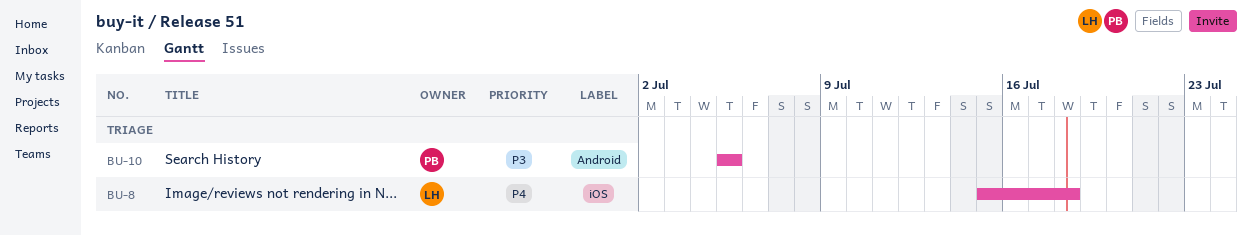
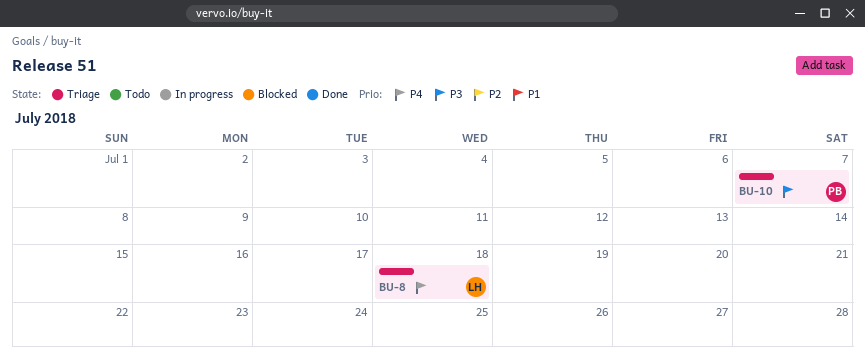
BU-10, due: Jul 5 -> Jul 7

